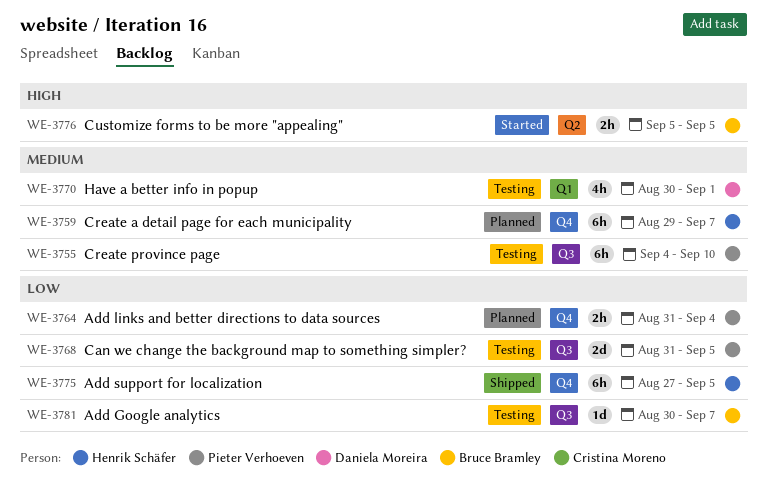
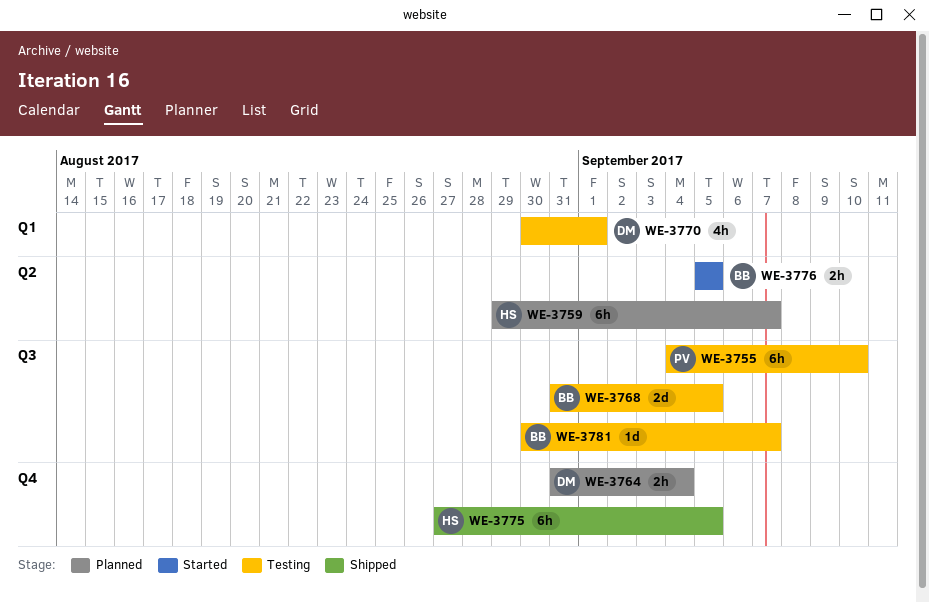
WE-3759, label: Q4 -> Q2
WE-3764, owner: Pieter Verhoeven -> Daniela Moreira
WE-3768, owner: Pieter Verhoeven -> Bruce Bramley

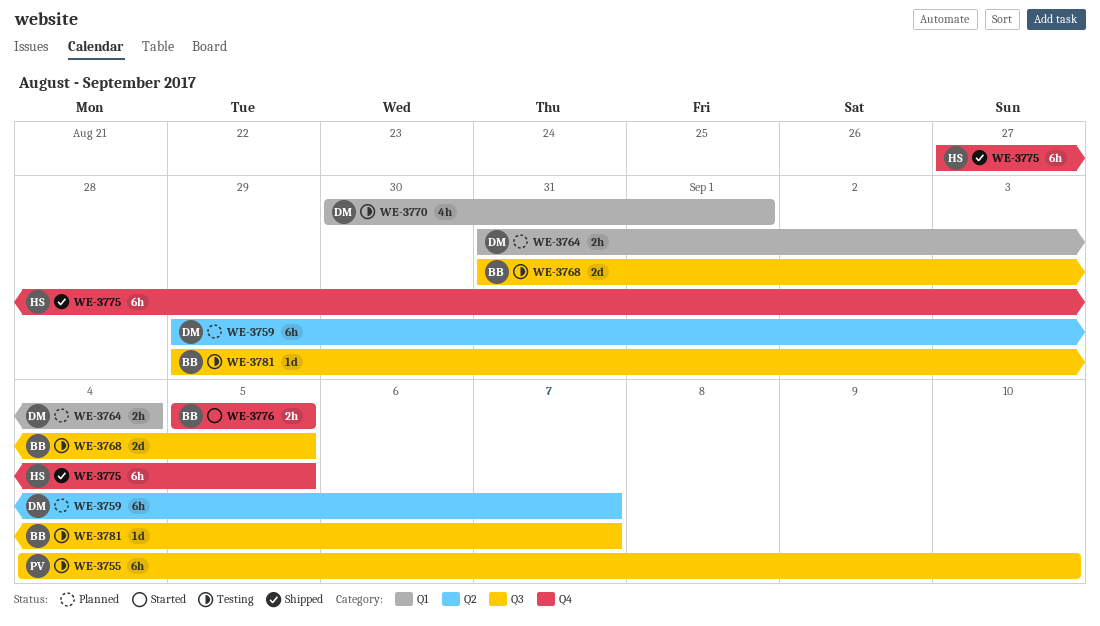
WE-3759, owner: HS -> DM
WE-3764, label: Q4 -> Q1
WE-3776, label: Q2 -> Q4
WE-3781, start: Aug 30 -> Aug 29

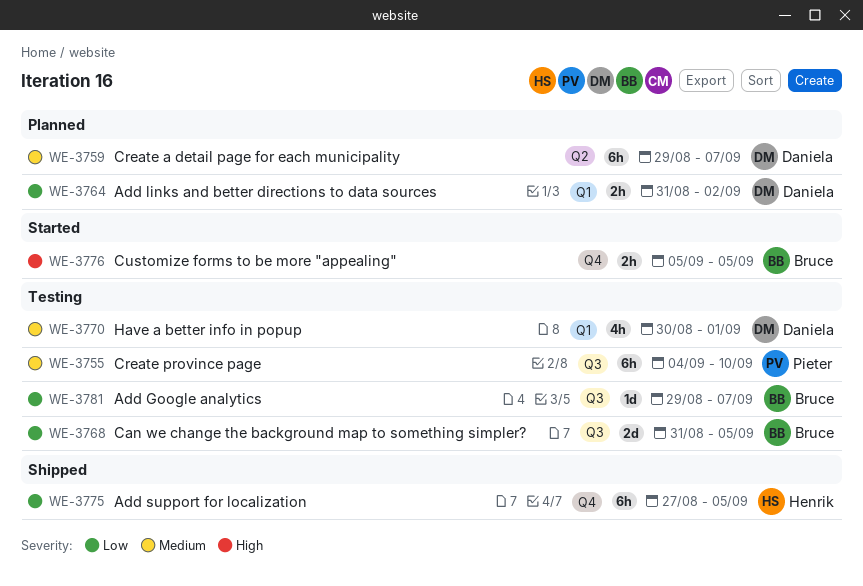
WE-3764, due: Sep 4 -> Sep 2

